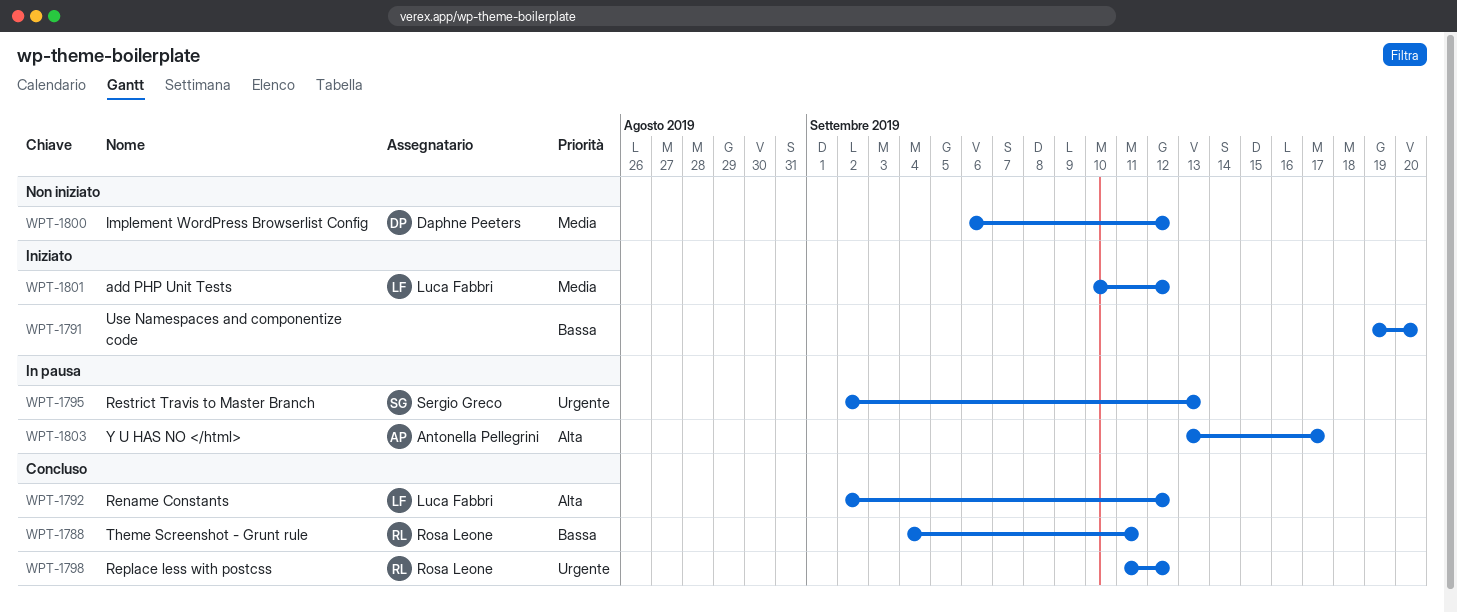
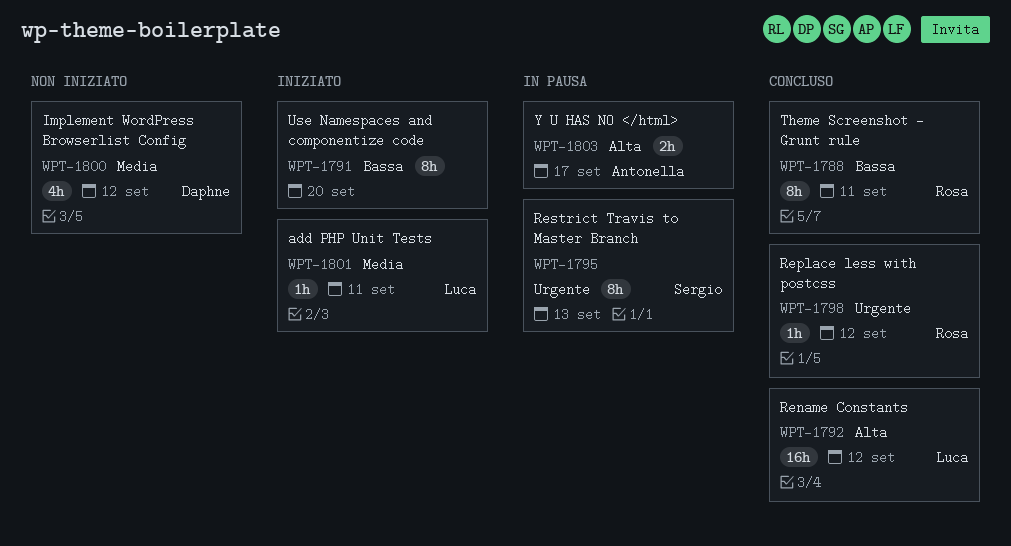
WPT-1801, due: Sep 12 -> Sep 11

